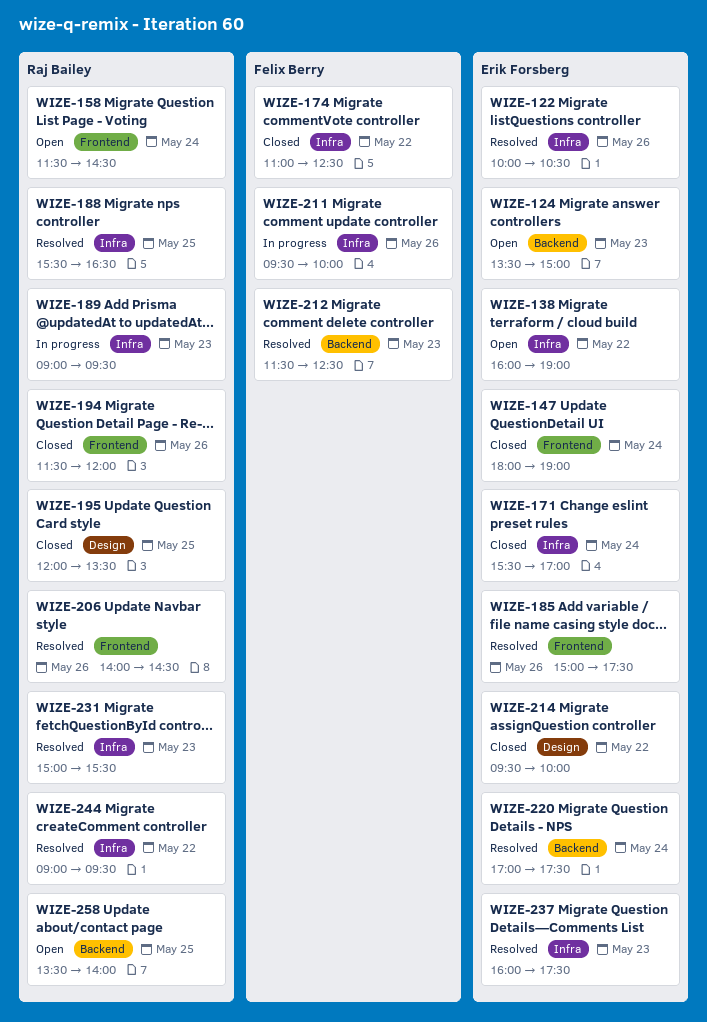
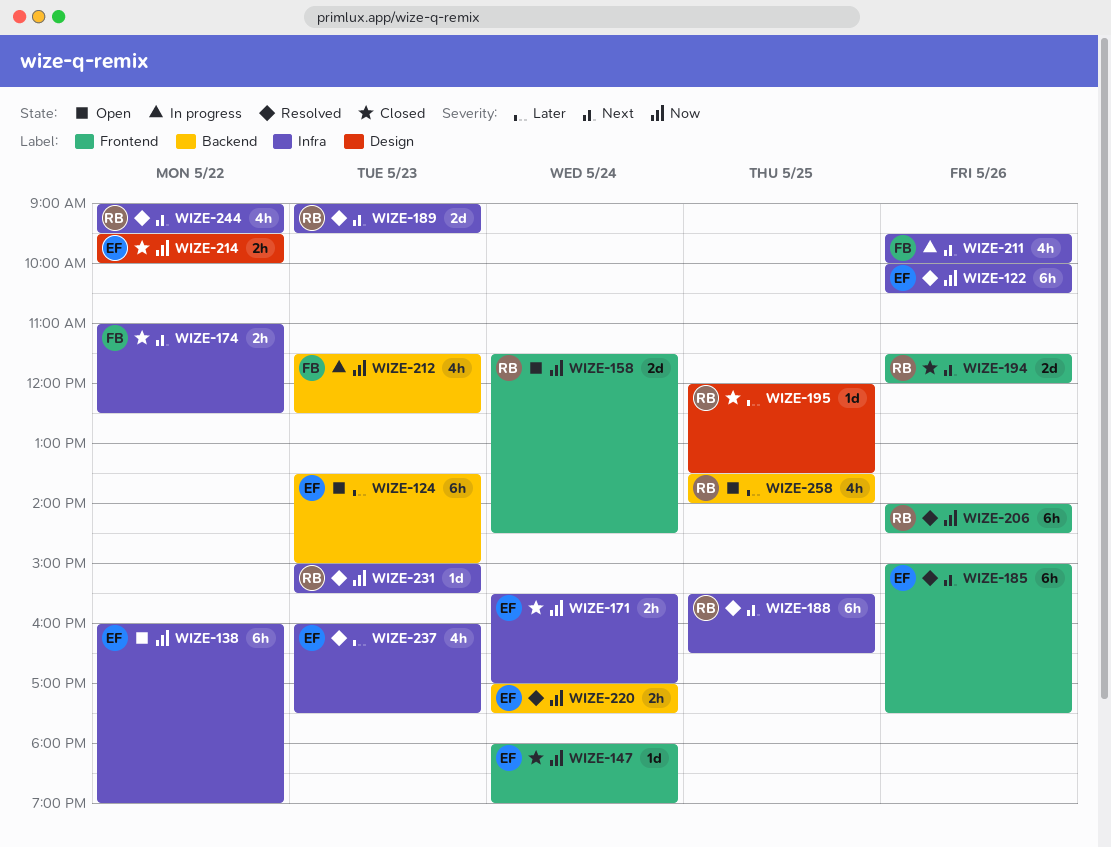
WIZE-189, status: In progress -> Resolved
WIZE-212, status: Resolved -> In progress

